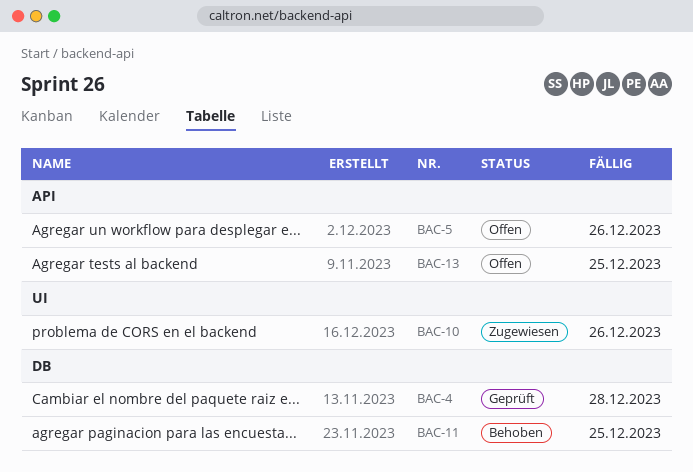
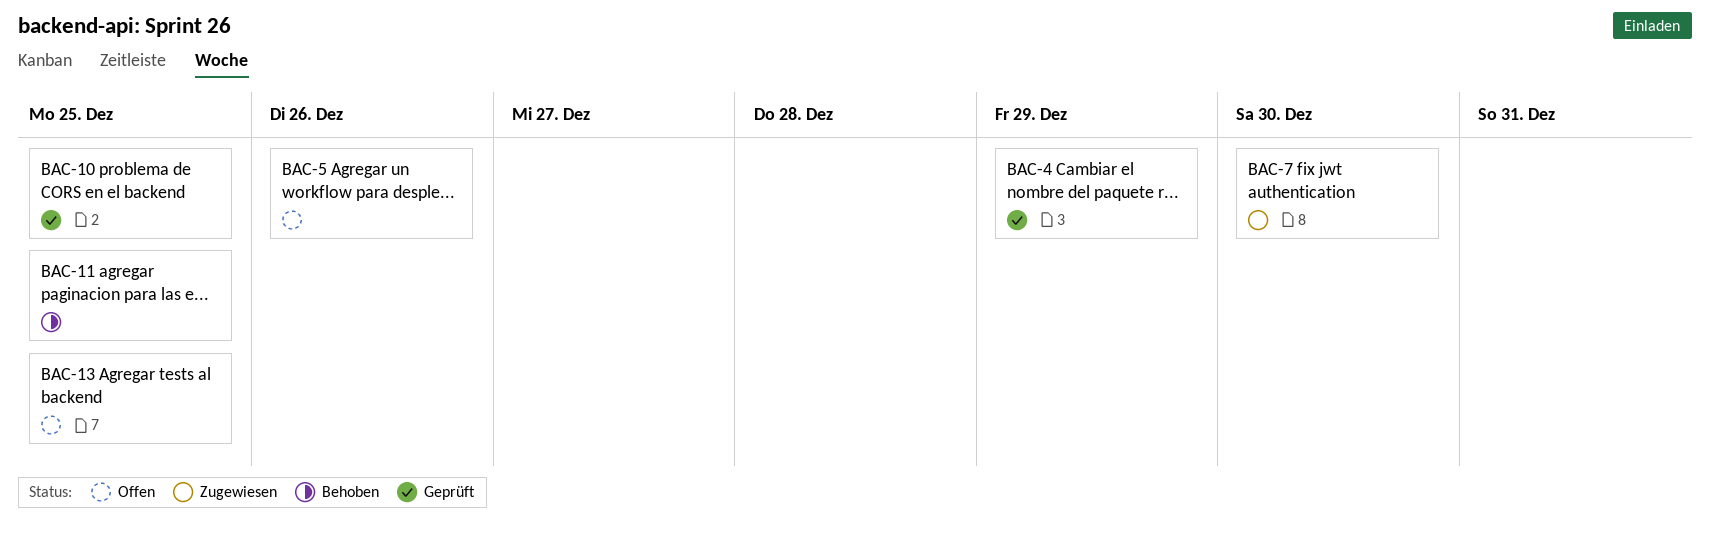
BAC-4, due: Dec 28 -> Dec 29
BAC-7: none -> present
BAC-10, status: Zugewiesen -> Geprüft
BAC-10, due: Dec 26 -> Dec 25

